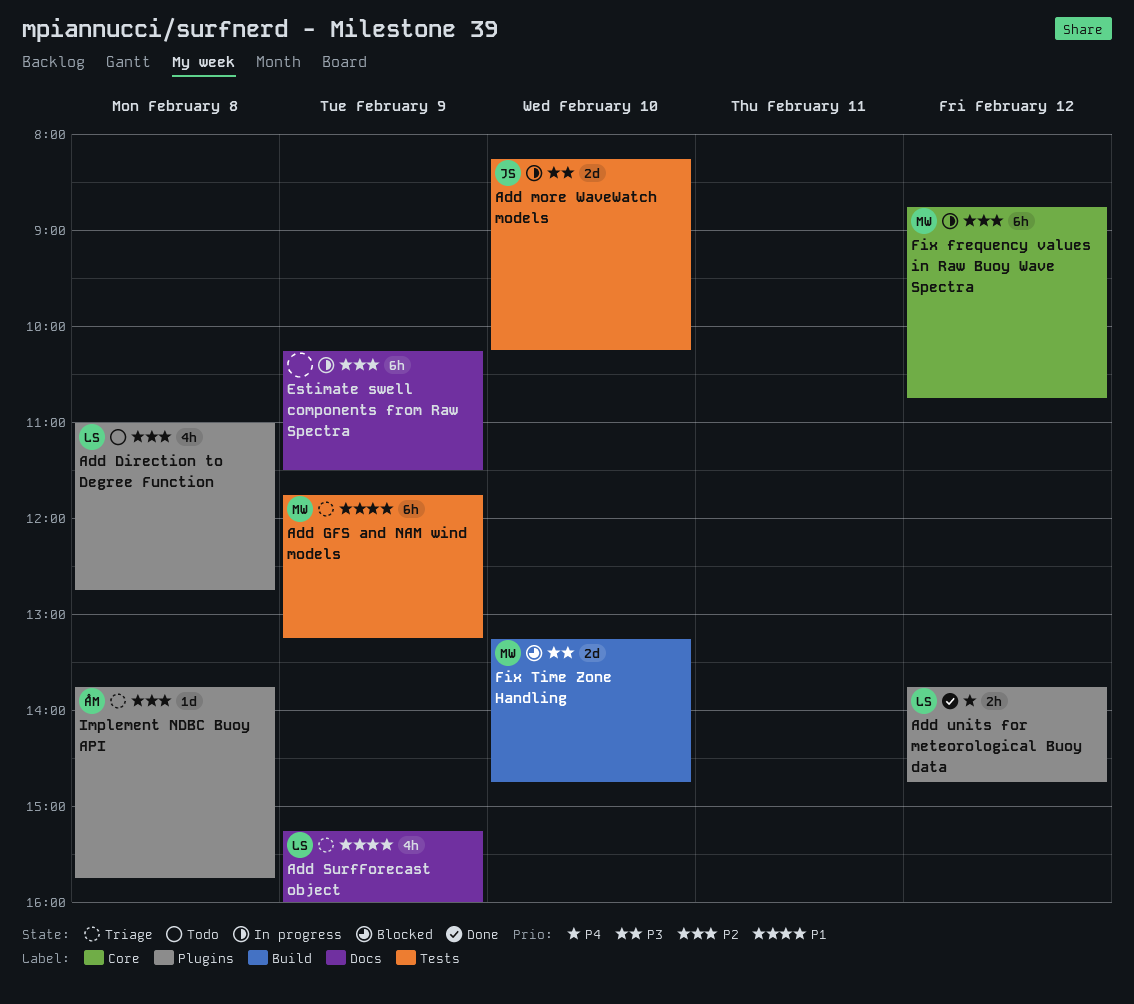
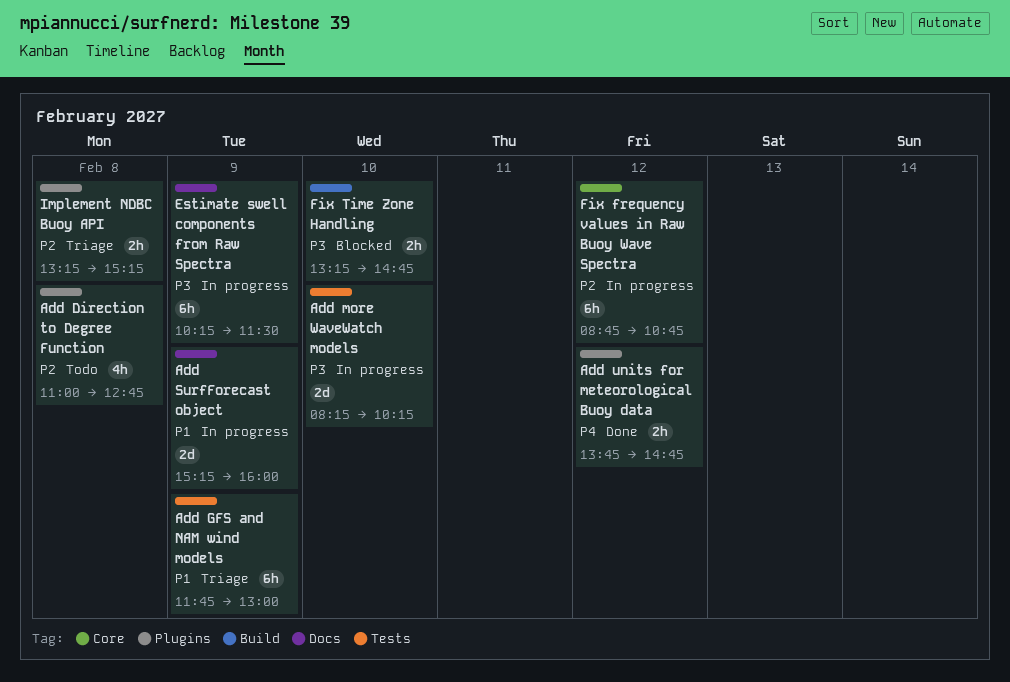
Add GFS and NAM wind models, ends: 13:15 -> 13:00
Add SurfForecast object, status: Triage -> In progress
Add SurfForecast object, estimate: 4h -> 2d
Estimate swell components from Raw Spectra, priority: P2 -> P3
Fix Time Zone Handling, estimate: 2d -> 2h
Implement NDBC Buoy API, estimate: 1d -> 2h
Implement NDBC Buoy API, begins: 13:45 -> 13:15
Implement NDBC Buoy API, ends: 15:45 -> 15:15

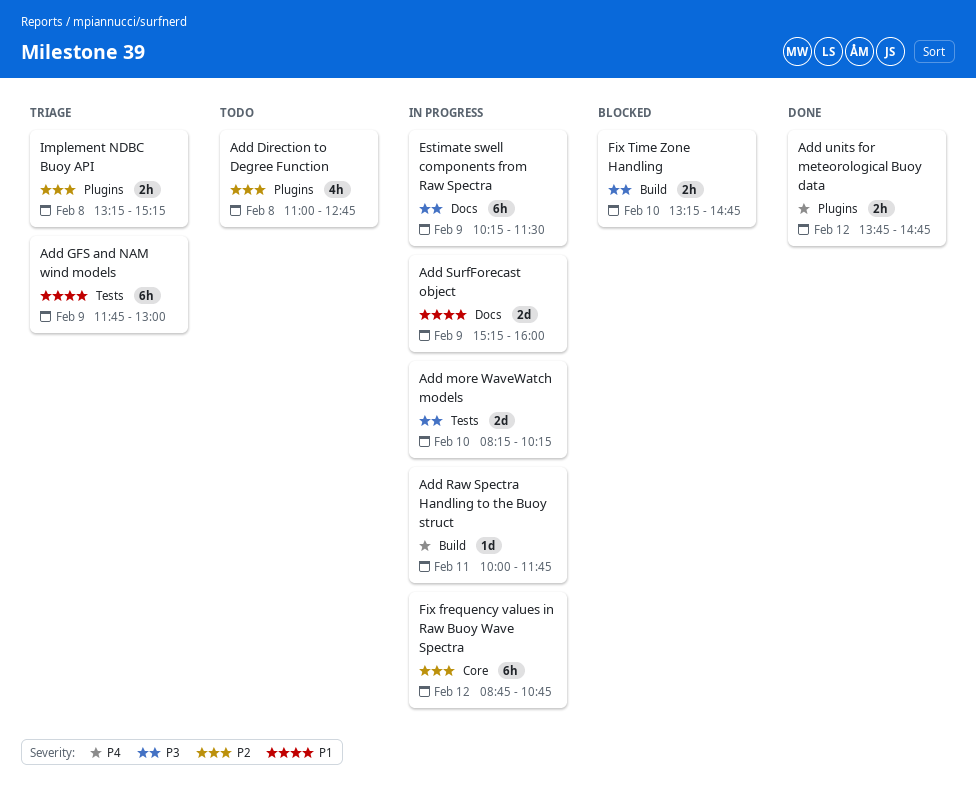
Add Raw Spectra Handling to the Buoy struct: none -> present

